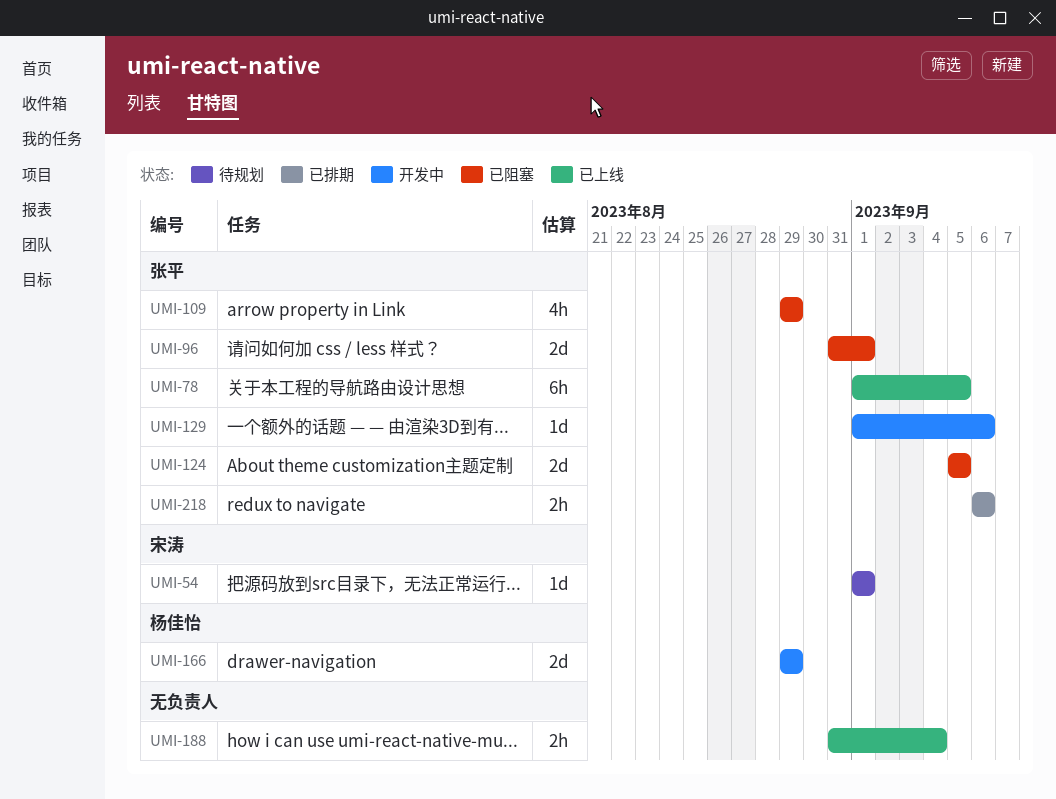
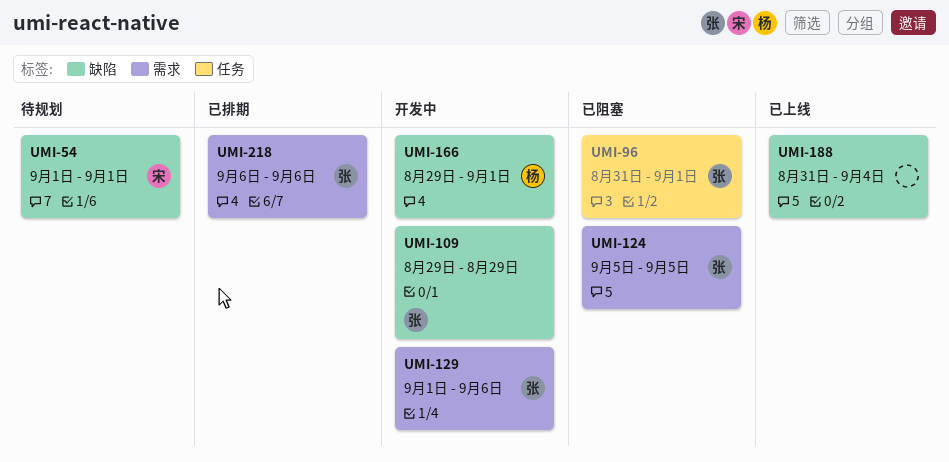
UMI-78: present -> none
UMI-109, status: 已阻塞 -> 开发中
UMI-166, due: Aug 29 -> Sep 1

